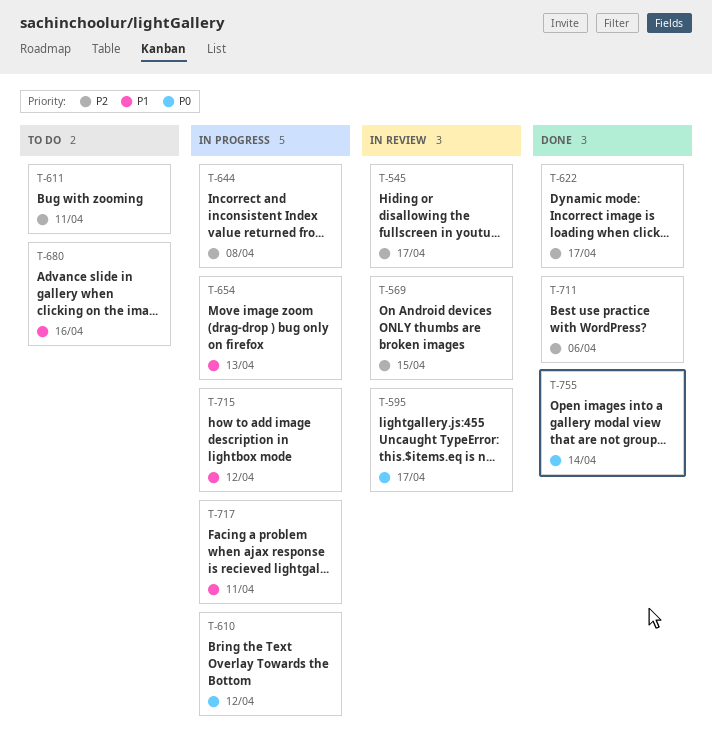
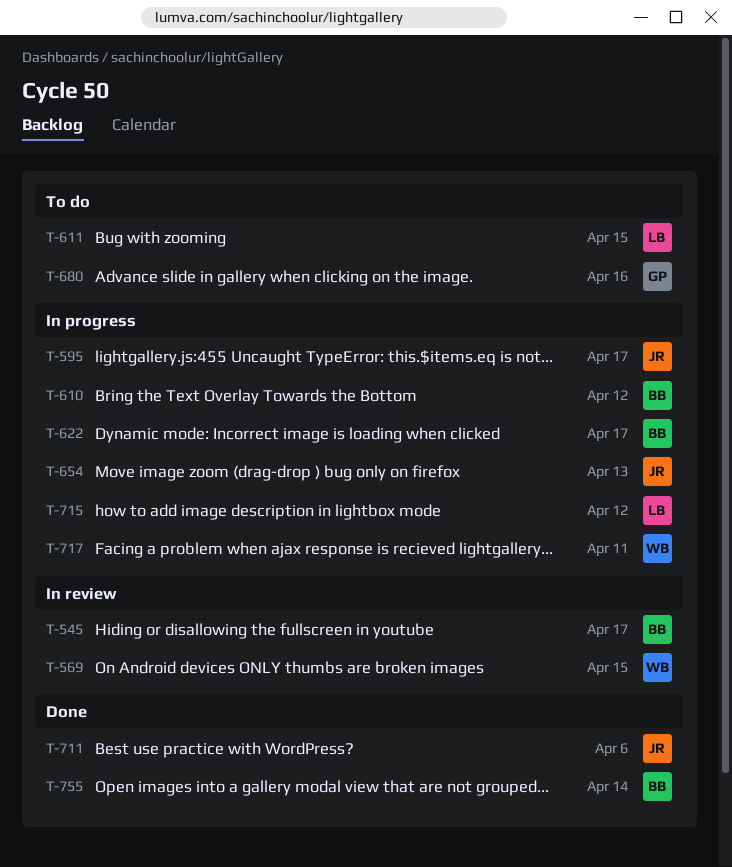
T-595, status: In review -> In progress
T-611, due: Apr 11 -> Apr 15
T-622, status: Done -> In progress
T-644: present -> none

